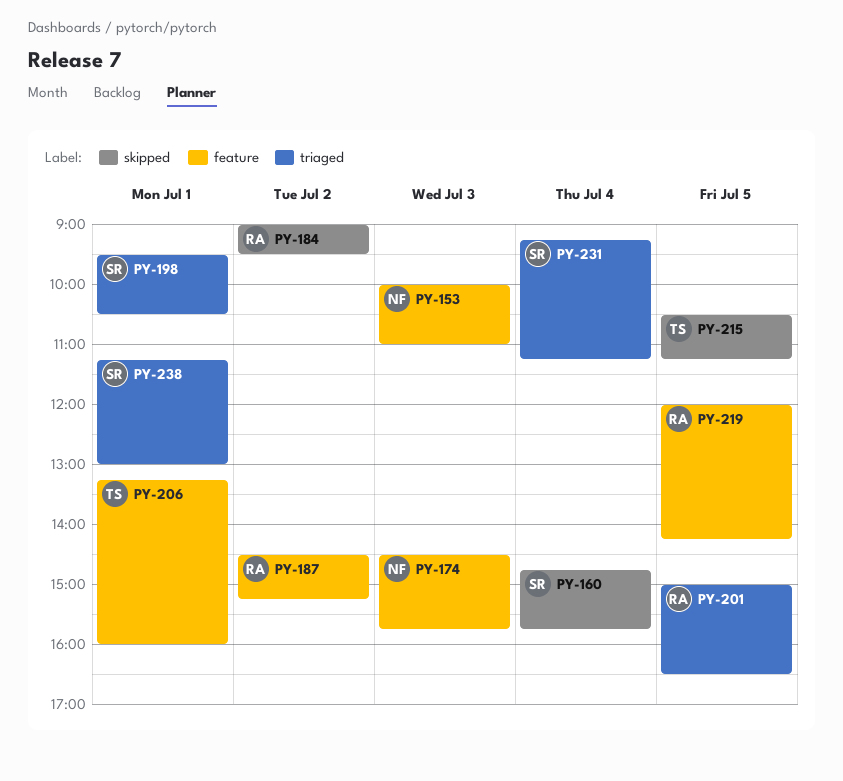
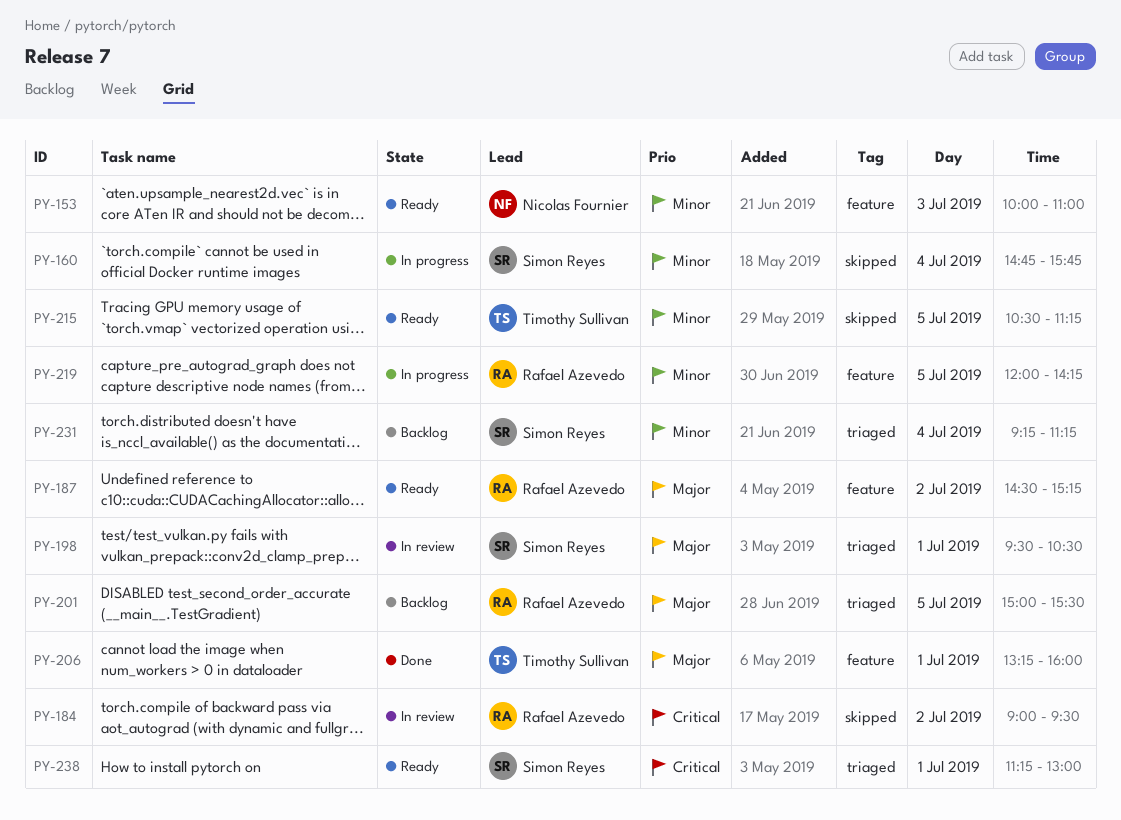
PY-174: present -> none
PY-201, ends: 16:30 -> 15:30

